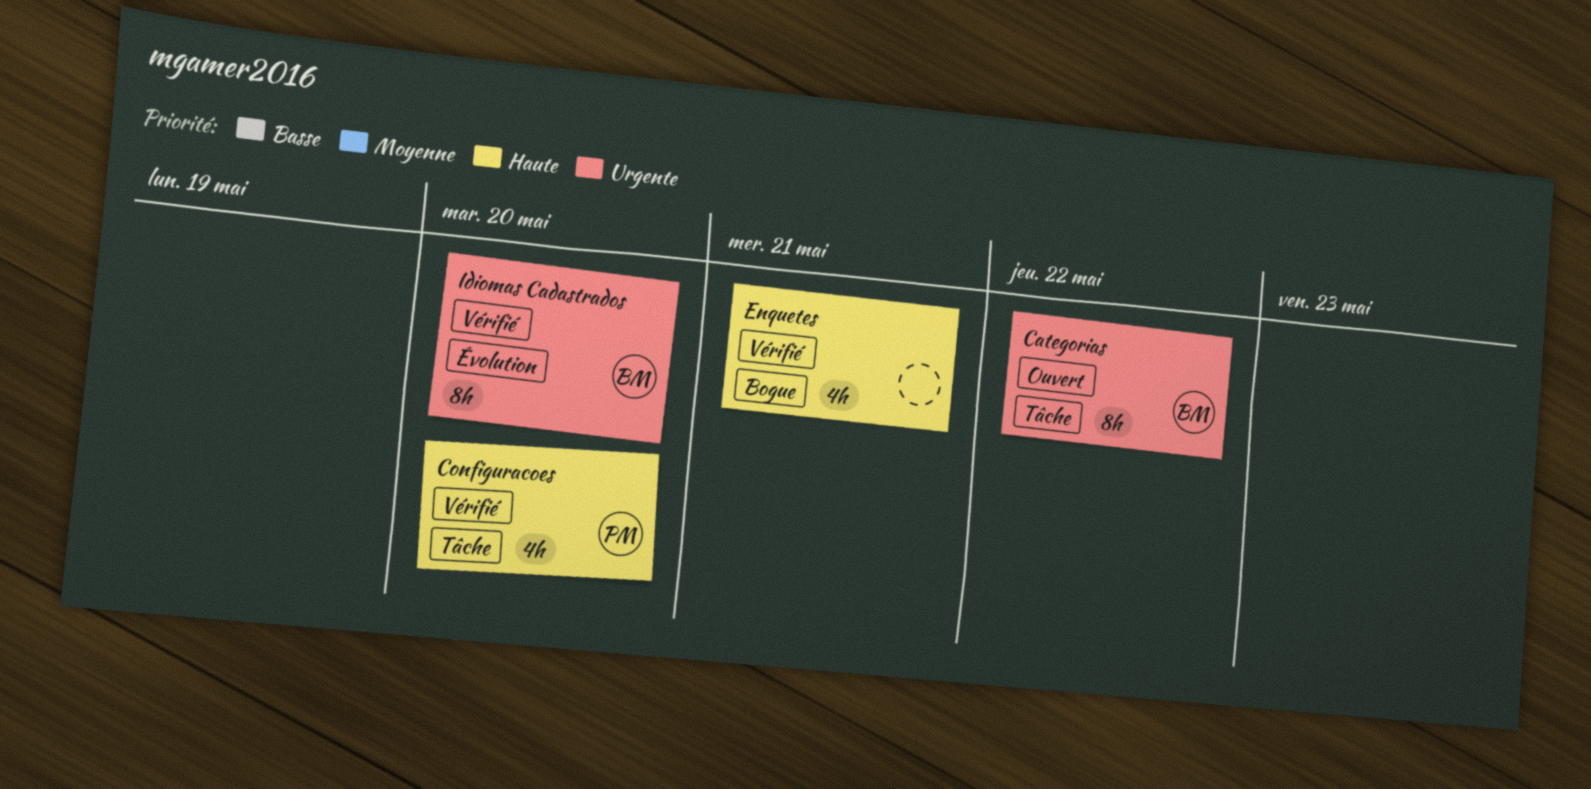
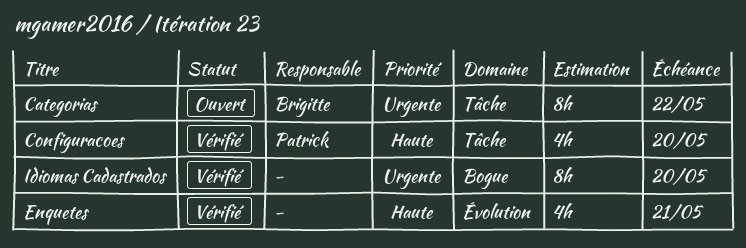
Enquetes, label: Bogue -> Évolution
Idiomas Cadastrados, owner: Brigitte -> none
Idiomas Cadastrados, label: Évolution -> Bogue

